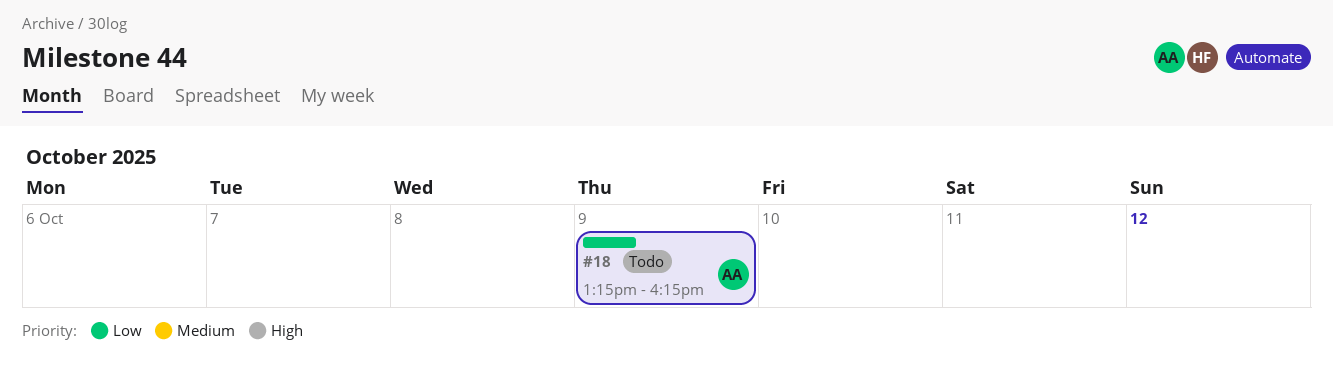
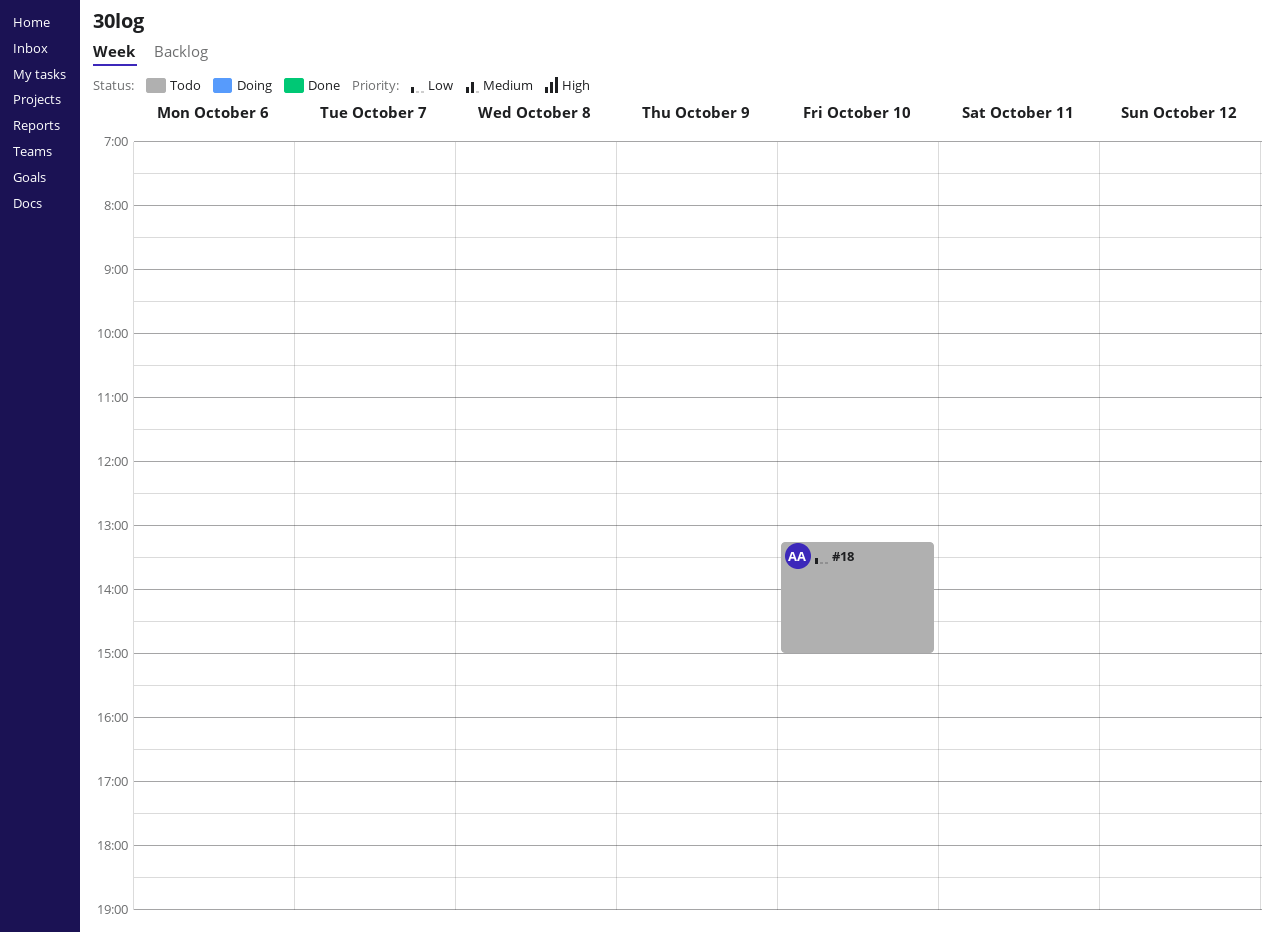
#18, day: Oct 9 -> Oct 10
#18, ends: 16:15 -> 15:00

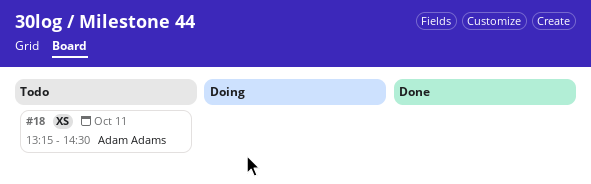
#18, day: Oct 10 -> Oct 11
#18, ends: 15:00 -> 14:30

